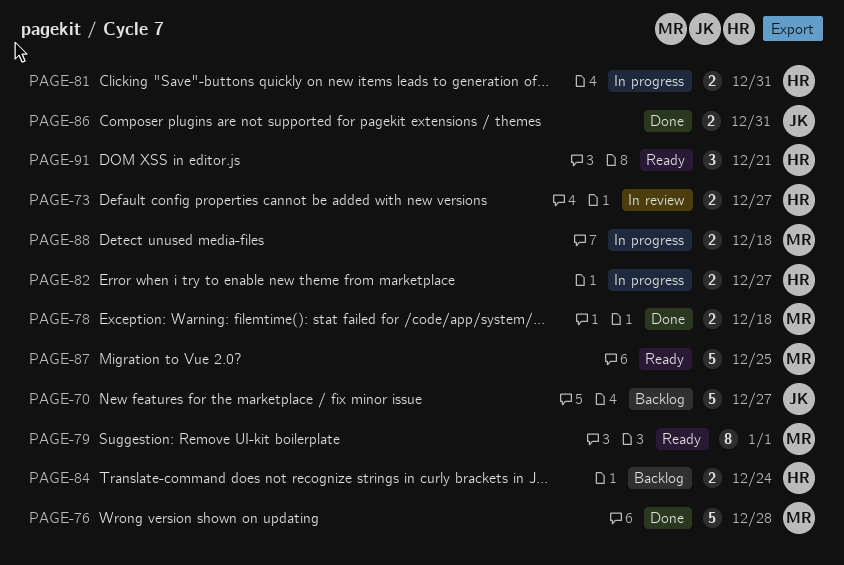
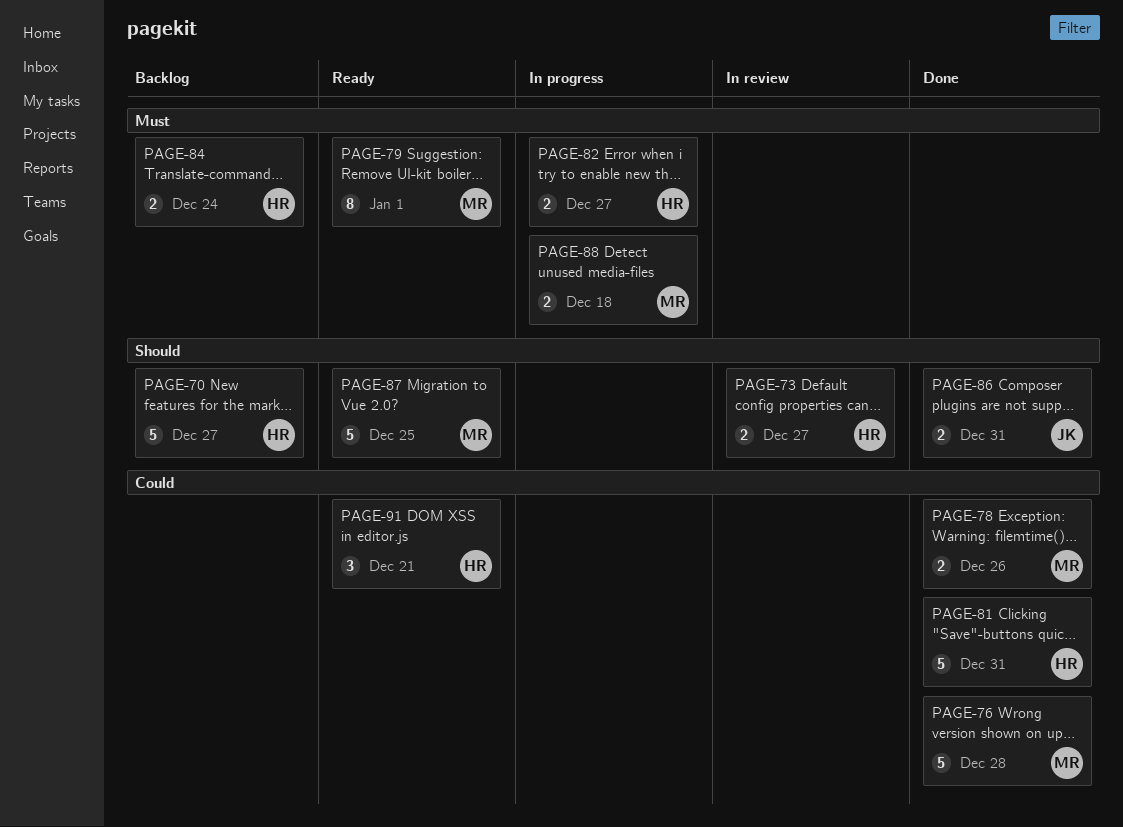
PAGE-70, owner: JK -> HR
PAGE-78, due: Dec 18 -> Dec 26
PAGE-81, status: In progress -> Done
PAGE-81, estimate: 2 -> 5

